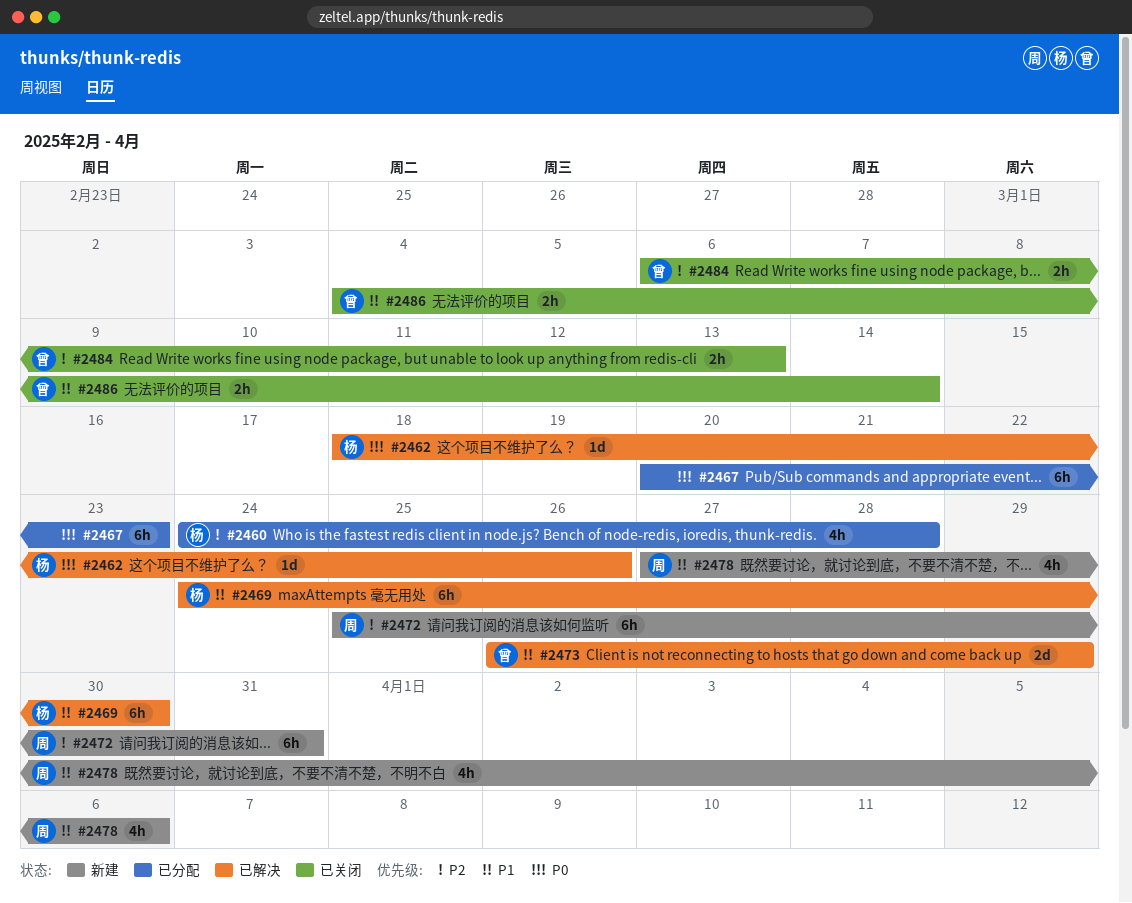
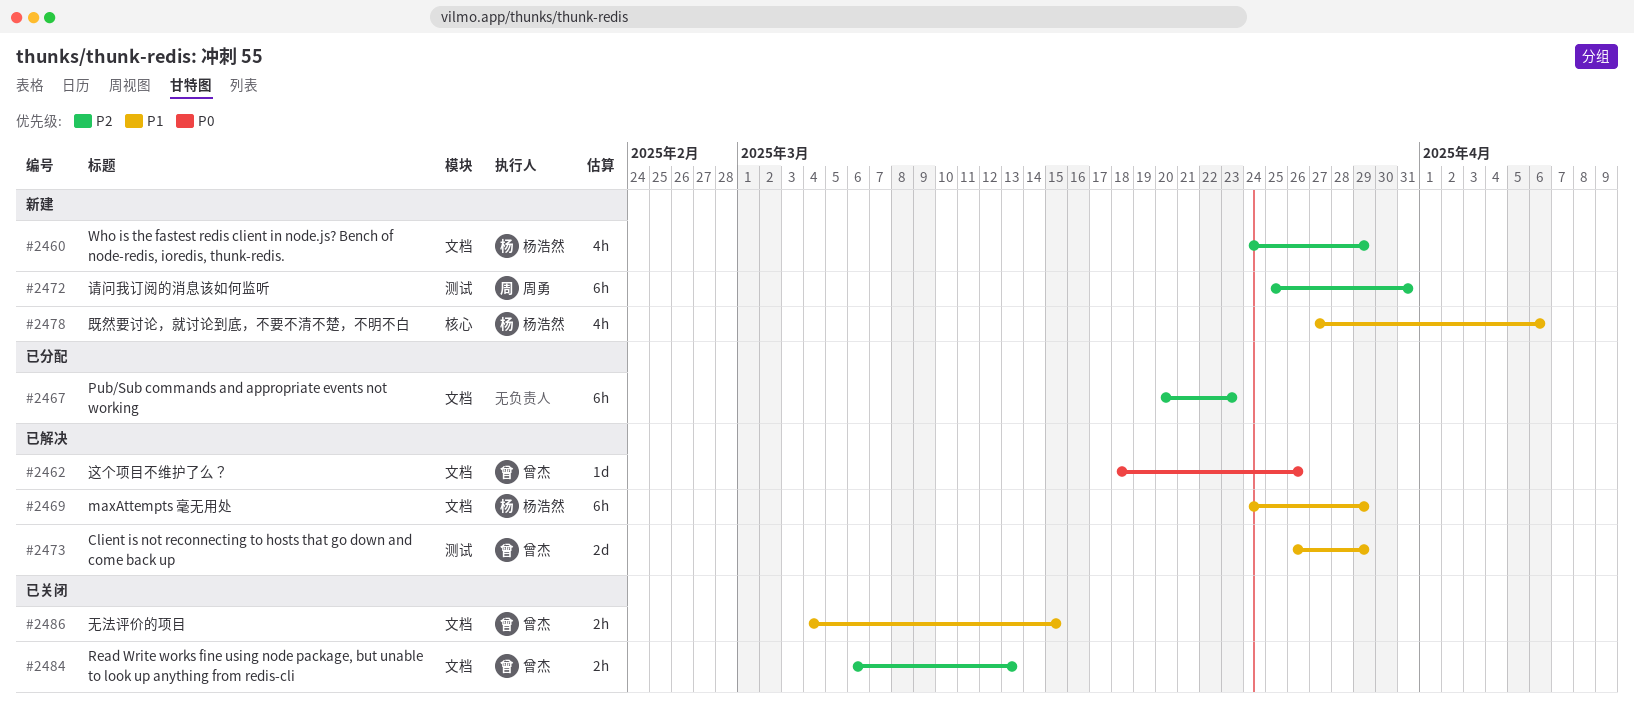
#2460, status: 已分配 -> 新建
#2460, due: Mar 28 -> Mar 29
#2462, owner: 杨浩然 -> 曾杰
#2467, priority: P0 -> P2
#2469, due: Mar 30 -> Mar 29
#2478, owner: 周勇 -> 杨浩然
#2486, due: Mar 14 -> Mar 15

